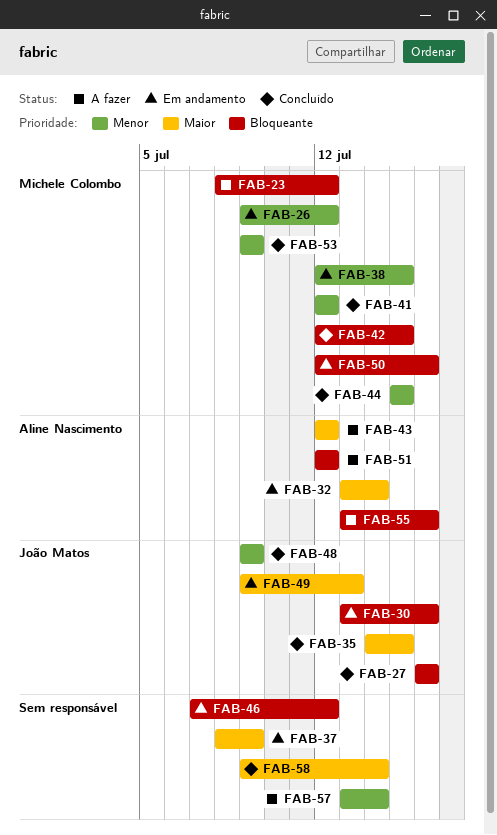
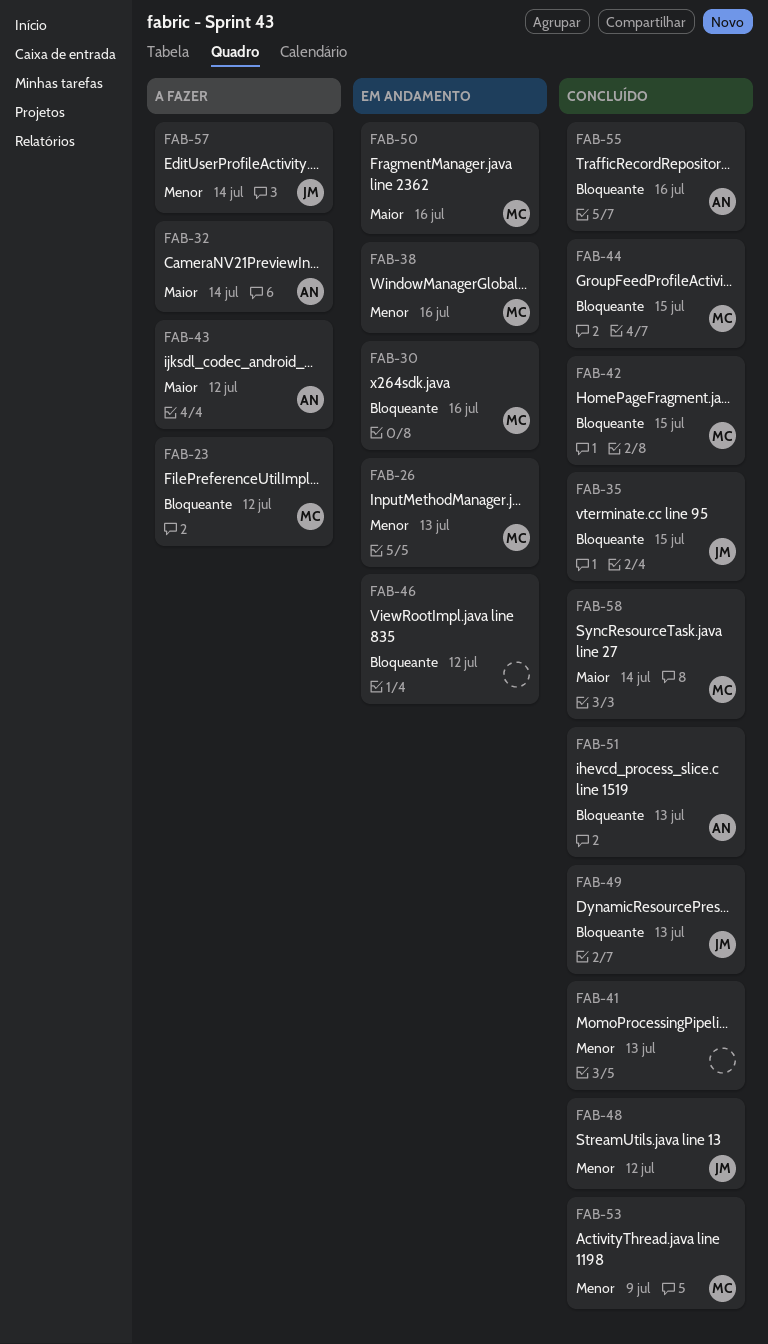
FAB-26, due: Jul 12 -> Jul 13
FAB-27: present -> none
FAB-30, owner: João Matos -> Michele Colombo
FAB-32, status: Em andamento -> A fazer
FAB-35, priority: Maior -> Bloqueante
FAB-37: present -> none
FAB-38, due: Jul 15 -> Jul 16
FAB-41, owner: Michele Colombo -> none
FAB-41, due: Jul 12 -> Jul 13
FAB-44, priority: Menor -> Bloqueante
FAB-48, due: Jul 9 -> Jul 12
FAB-49, status: Em andamento -> Concluído
FAB-49, priority: Maior -> Bloqueante
FAB-50, priority: Bloqueante -> Maior
FAB-51, status: A fazer -> Concluído
FAB-51, due: Jul 12 -> Jul 13
FAB-55, status: A fazer -> Concluído
FAB-57, owner: none -> João Matos
FAB-58, owner: none -> Michele Colombo

